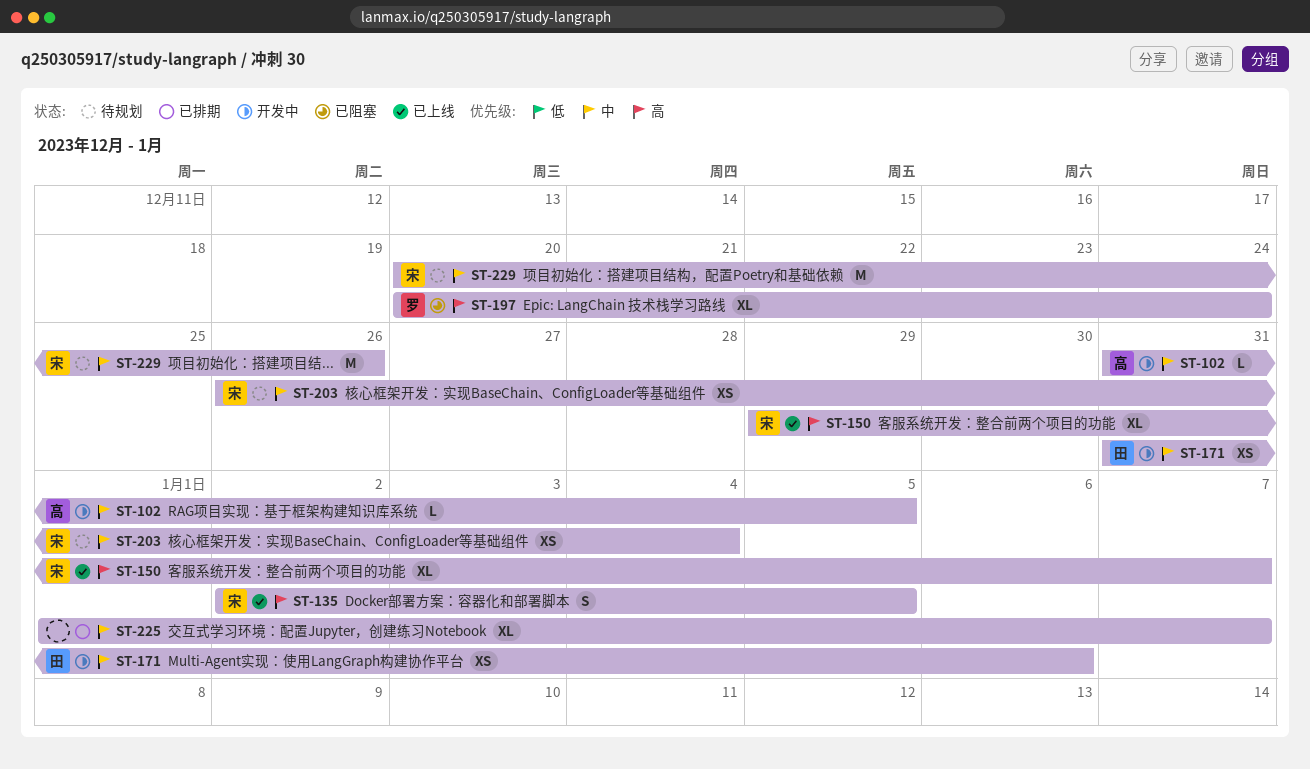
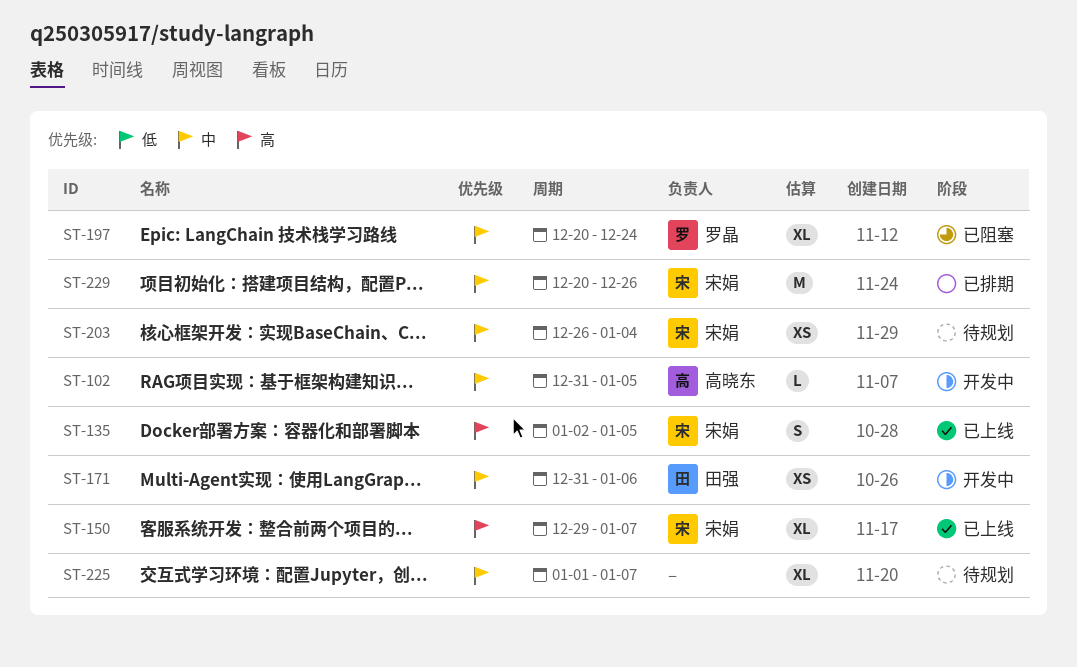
ST-197, priority: 高 -> 中
ST-225, status: 已排期 -> 待规划
ST-229, status: 待规划 -> 已排期

